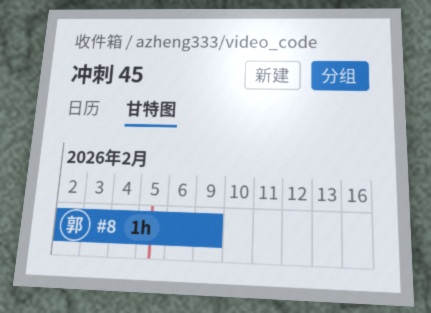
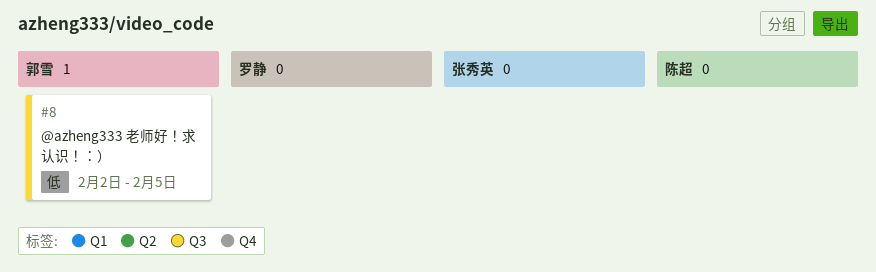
#8, due: Feb 9 -> Feb 5

